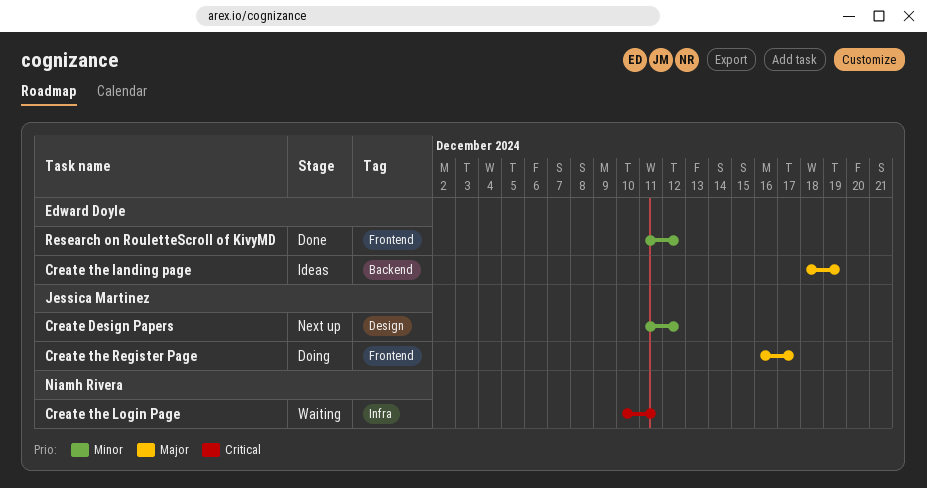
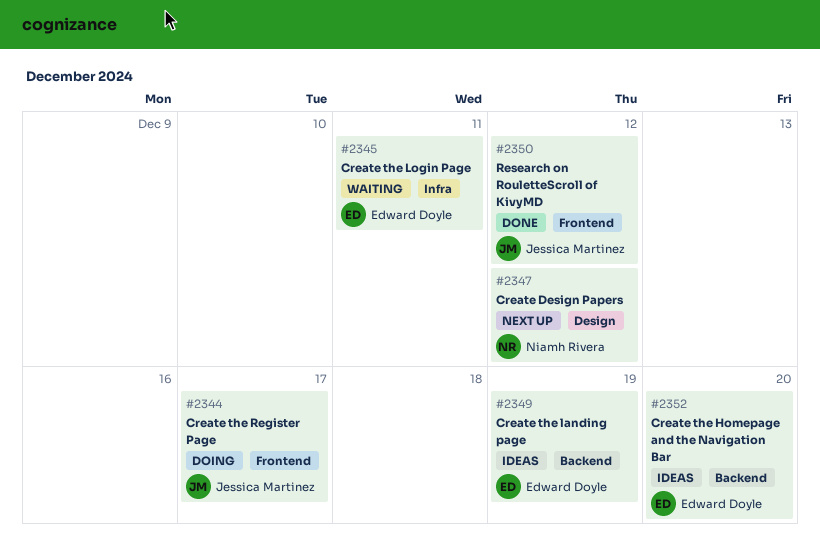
Create Design Papers, owner: Jessica Martinez -> Niamh Rivera
Create the Homepage and the Navigation Bar: none -> present
Create the Login Page, owner: Niamh Rivera -> Edward Doyle
Research on RouletteScroll of KivyMD, owner: Edward Doyle -> Jessica Martinez

